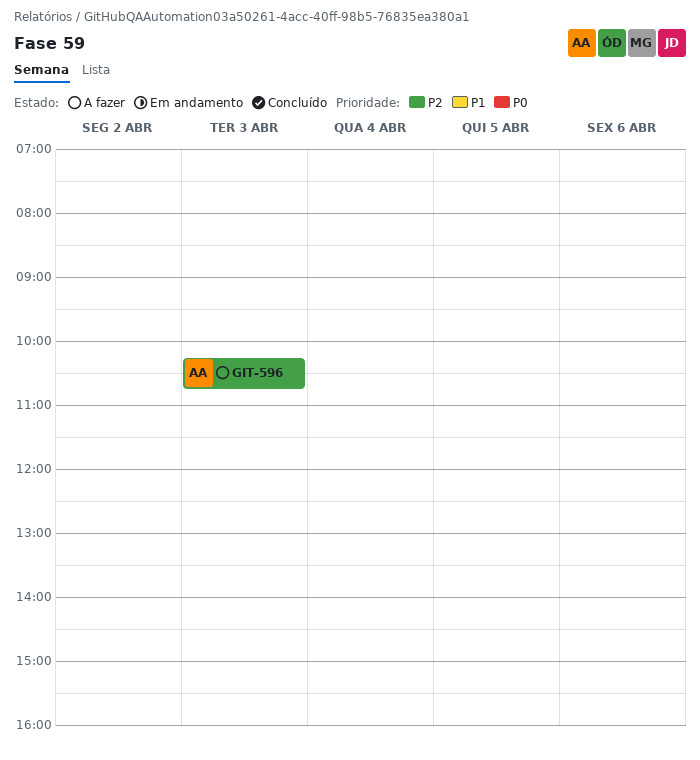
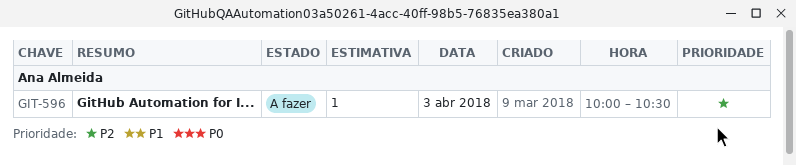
GIT-596, begins: 10:15 -> 10:00
GIT-596, ends: 10:45 -> 10:30

